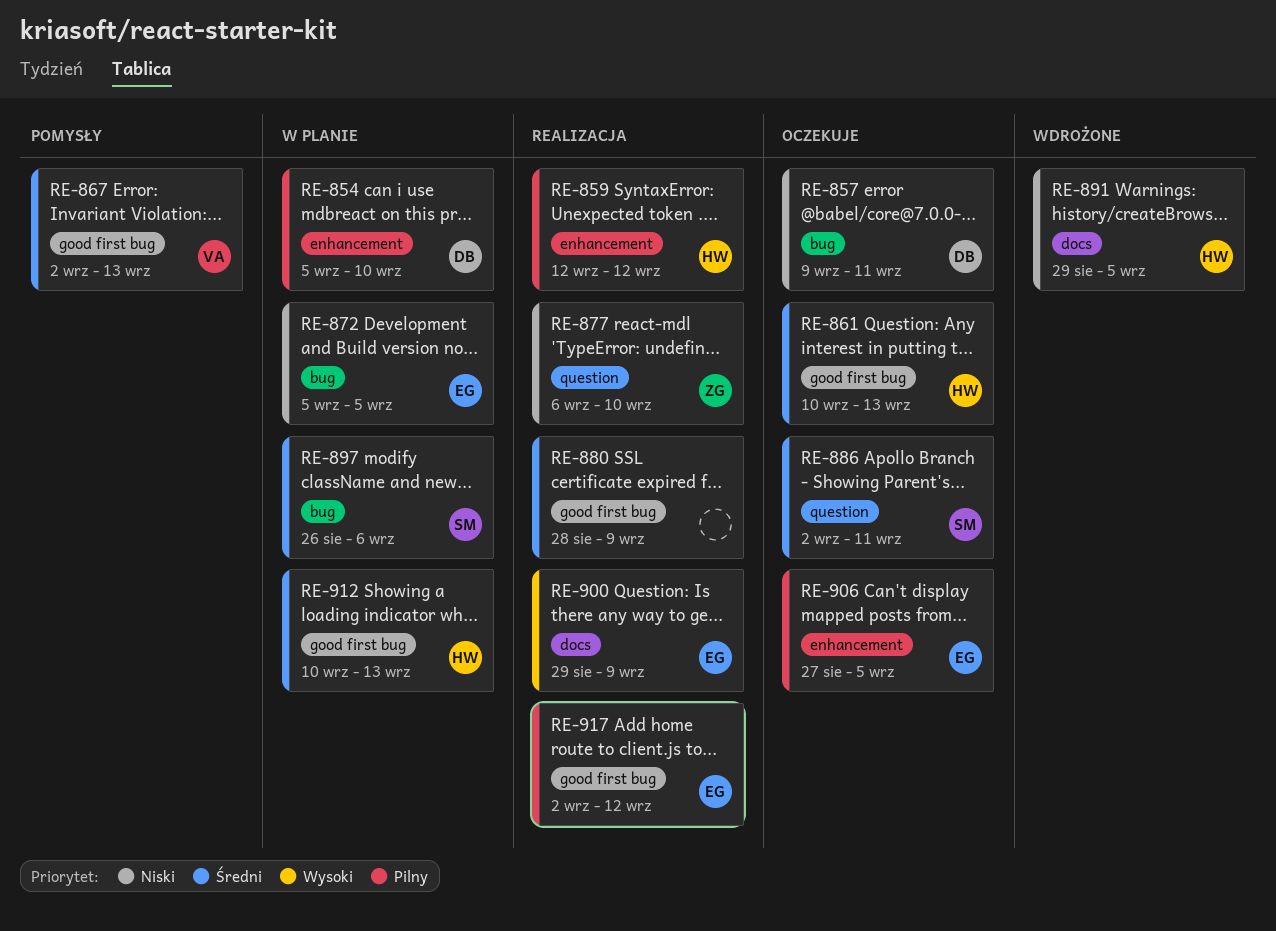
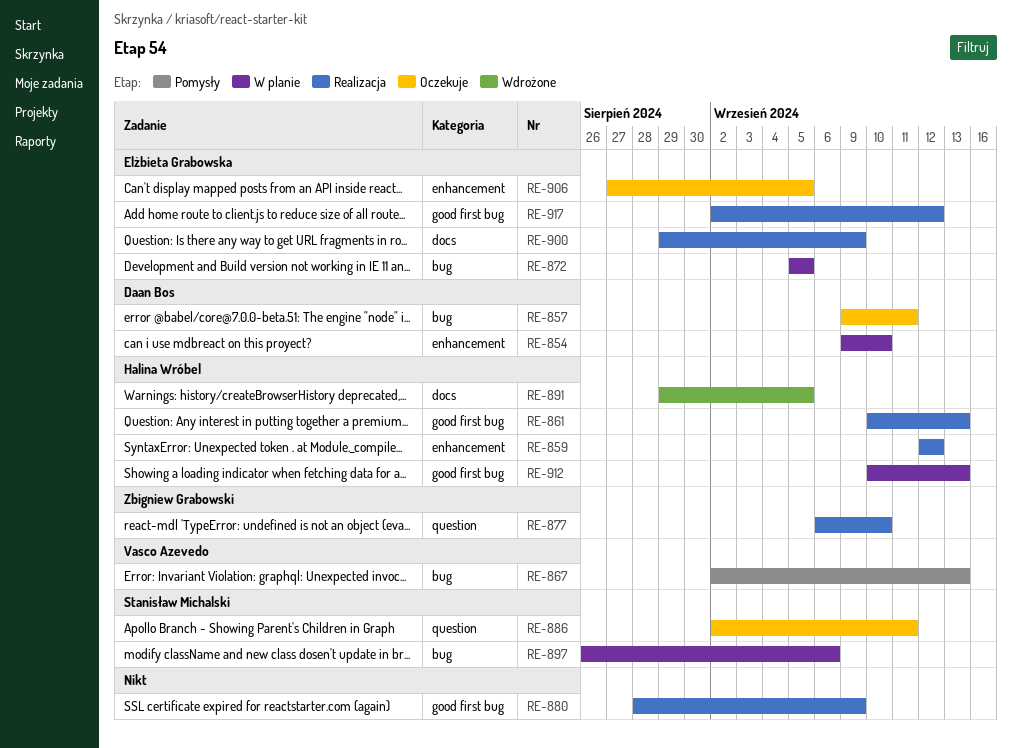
RE-854, start: Sep 5 -> Sep 9
RE-861, status: Oczekuje -> Realizacja
RE-867, label: good first bug -> bug

